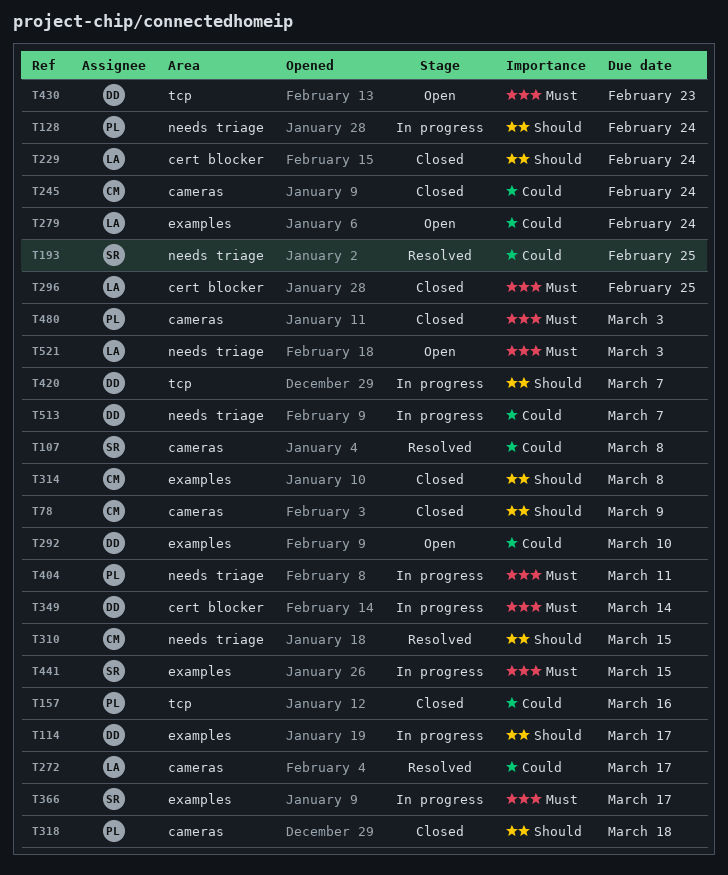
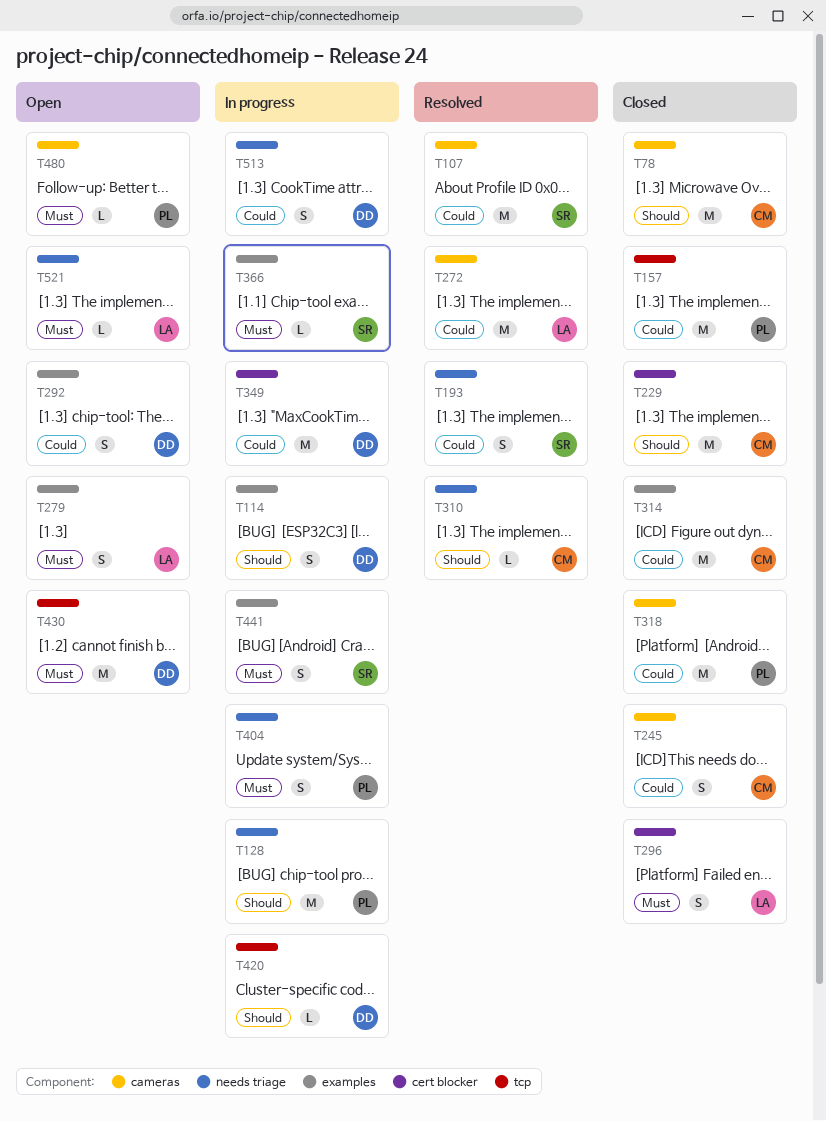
T229, owner: LA -> CM
T279, priority: Could -> Must
T314, priority: Should -> Could
T318, priority: Should -> Could
T349, priority: Must -> Could
T480, status: Closed -> Open

